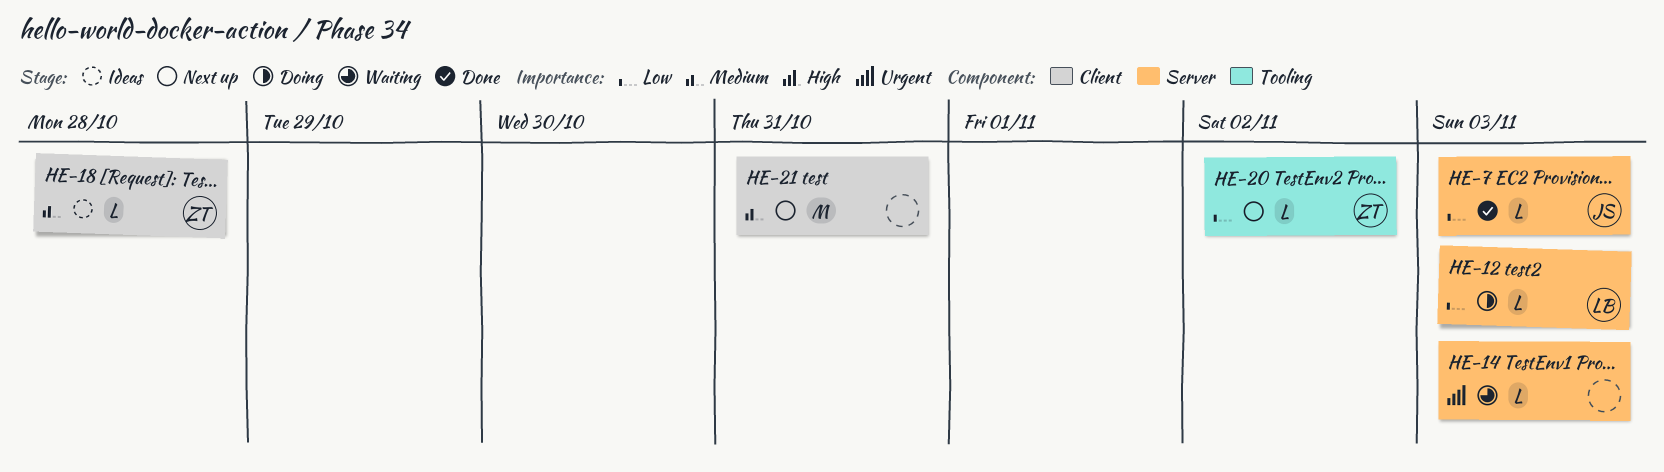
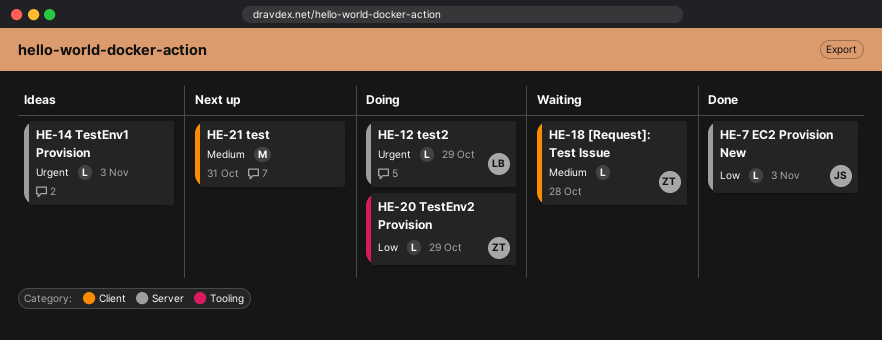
HE-12, priority: Low -> Urgent
HE-12, due: Nov 3 -> Oct 29
HE-14, status: Waiting -> Ideas
HE-18, status: Ideas -> Waiting
HE-20, status: Next up -> Doing
HE-20, due: Nov 2 -> Oct 29

